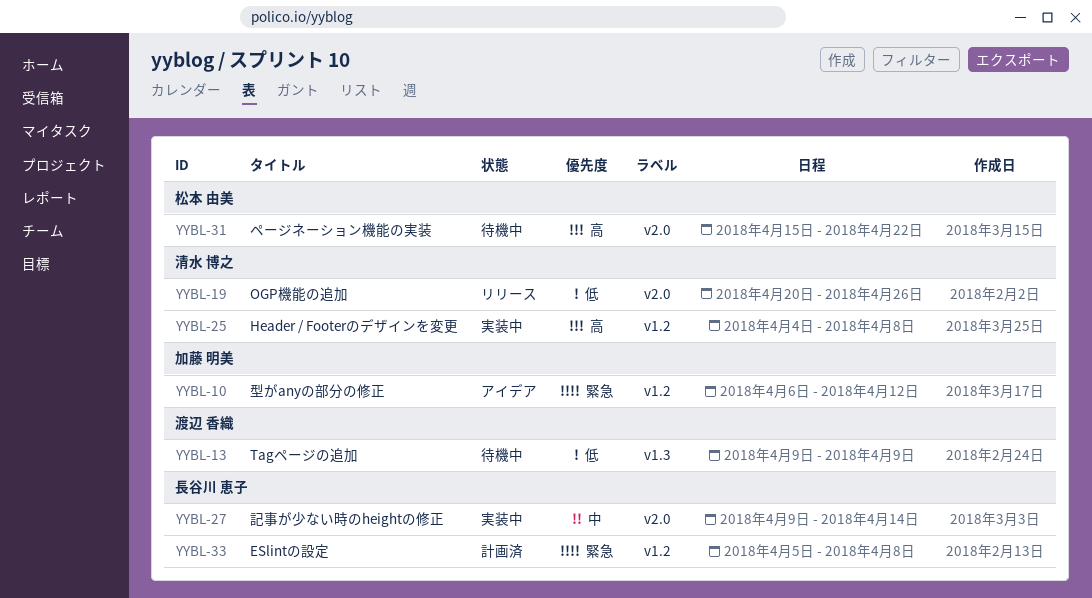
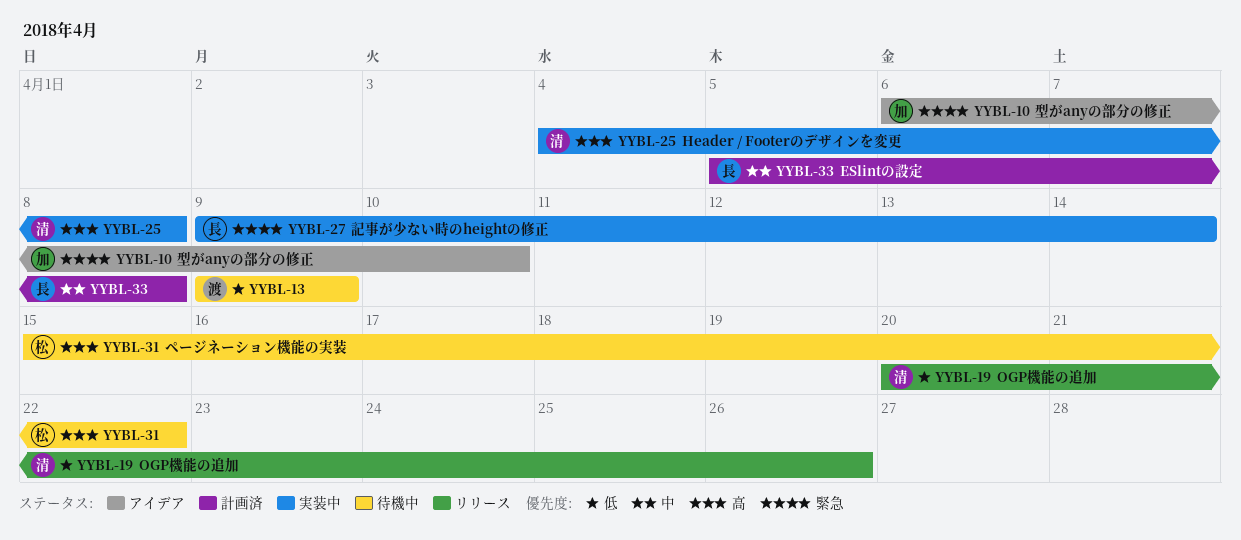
YYBL-10, due: Apr 12 -> Apr 10
YYBL-27, priority: 中 -> 緊急
YYBL-33, priority: 緊急 -> 中

